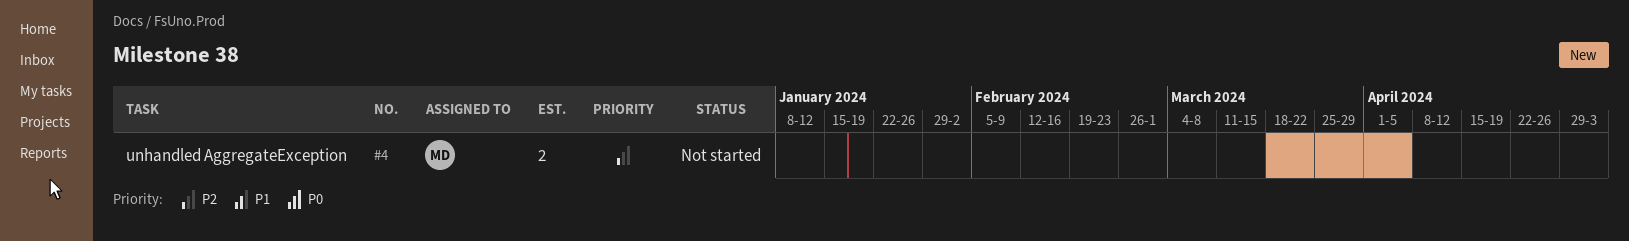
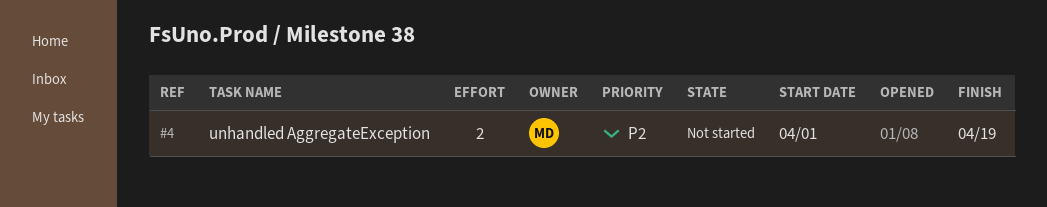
#4, start: Mar 18 -> Apr 1
#4, due: Apr 5 -> Apr 19

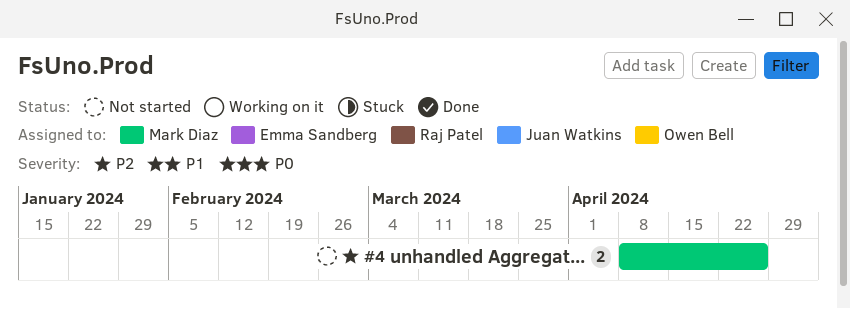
#4, start: Apr 1 -> Apr 8
#4, due: Apr 19 -> Apr 26

